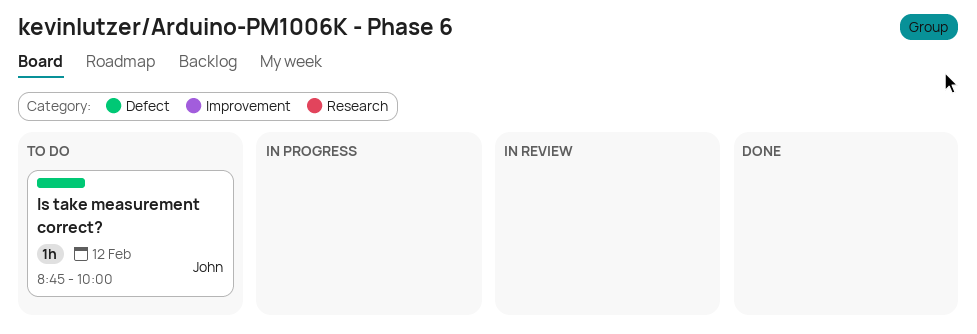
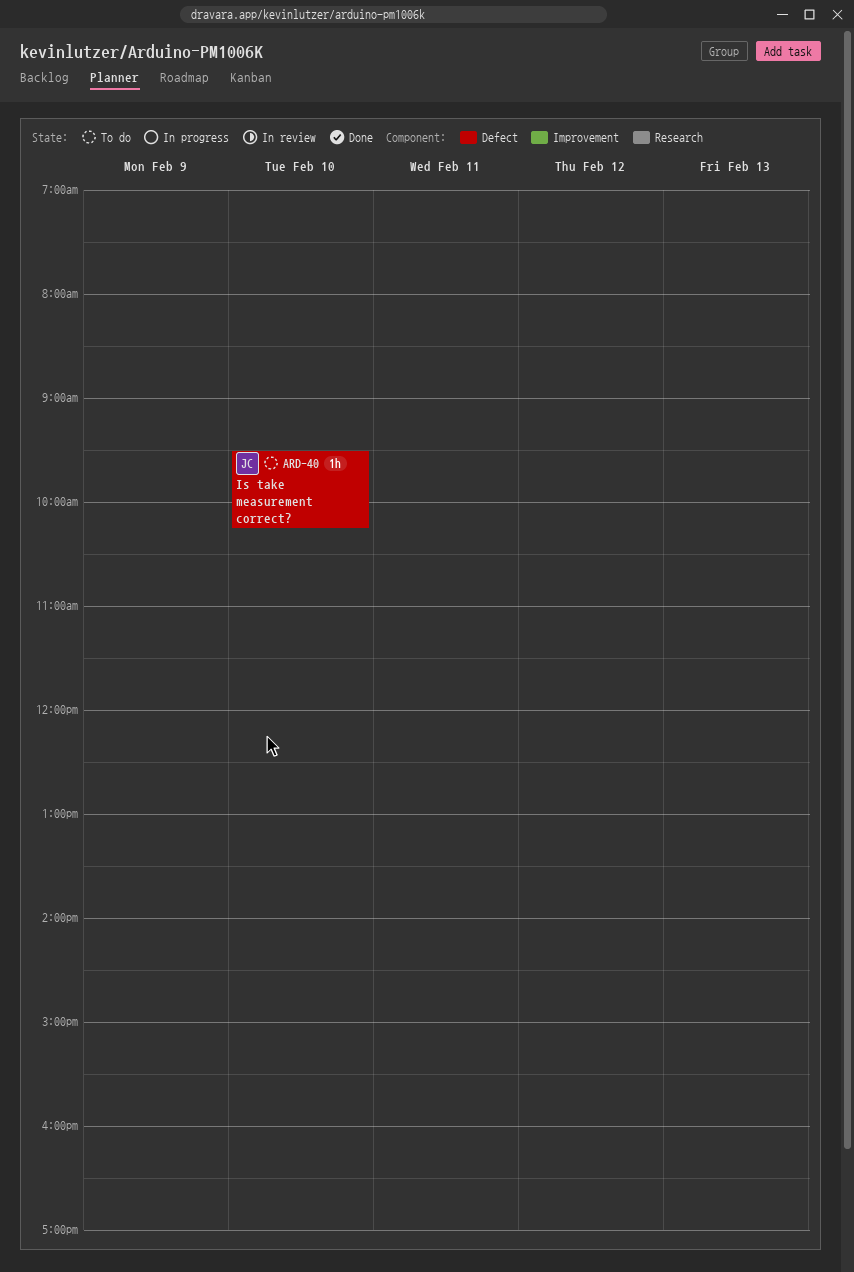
Is take measurement correct?, day: Feb 12 -> Feb 10
Is take measurement correct?, begins: 08:45 -> 09:30
Is take measurement correct?, ends: 10:00 -> 10:15

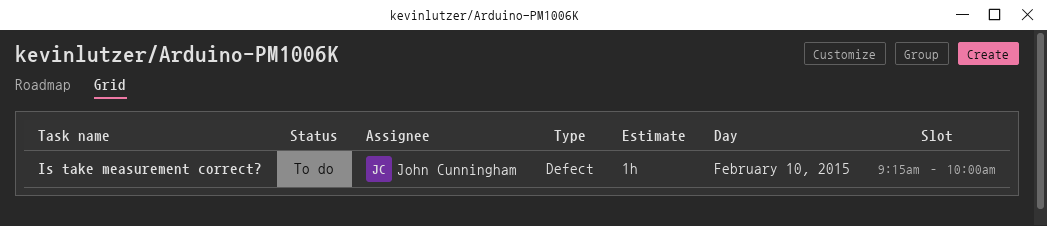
Is take measurement correct?, begins: 09:30 -> 09:15
Is take measurement correct?, ends: 10:15 -> 10:00

